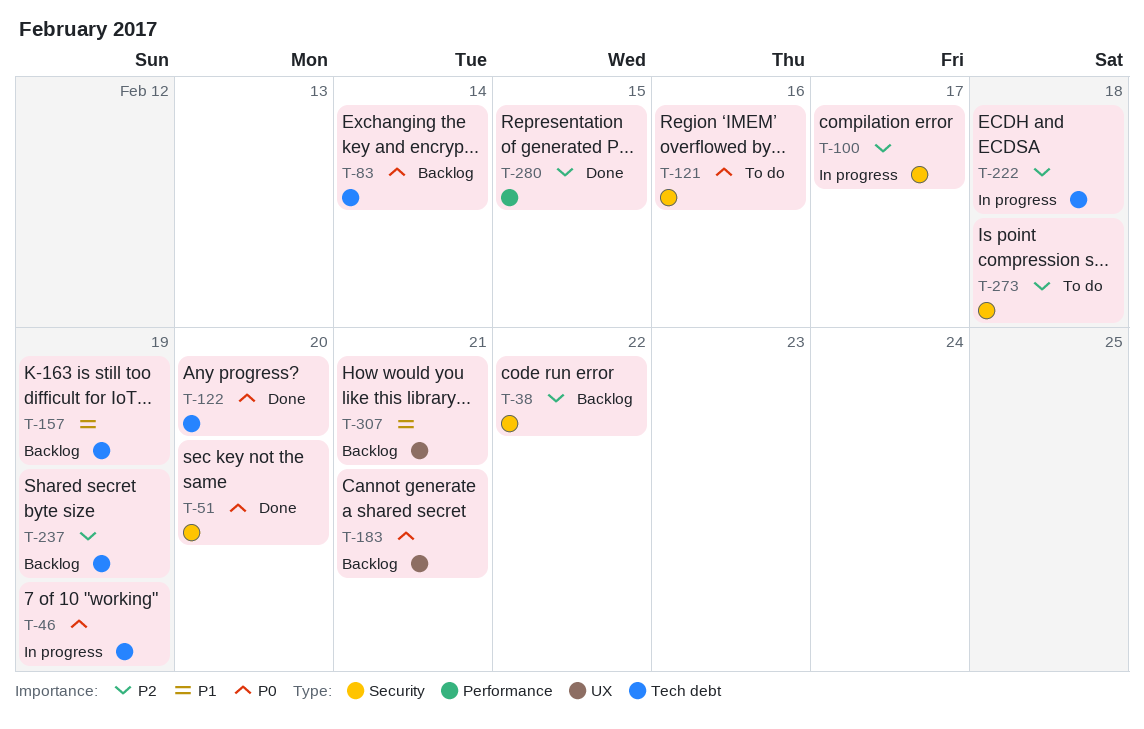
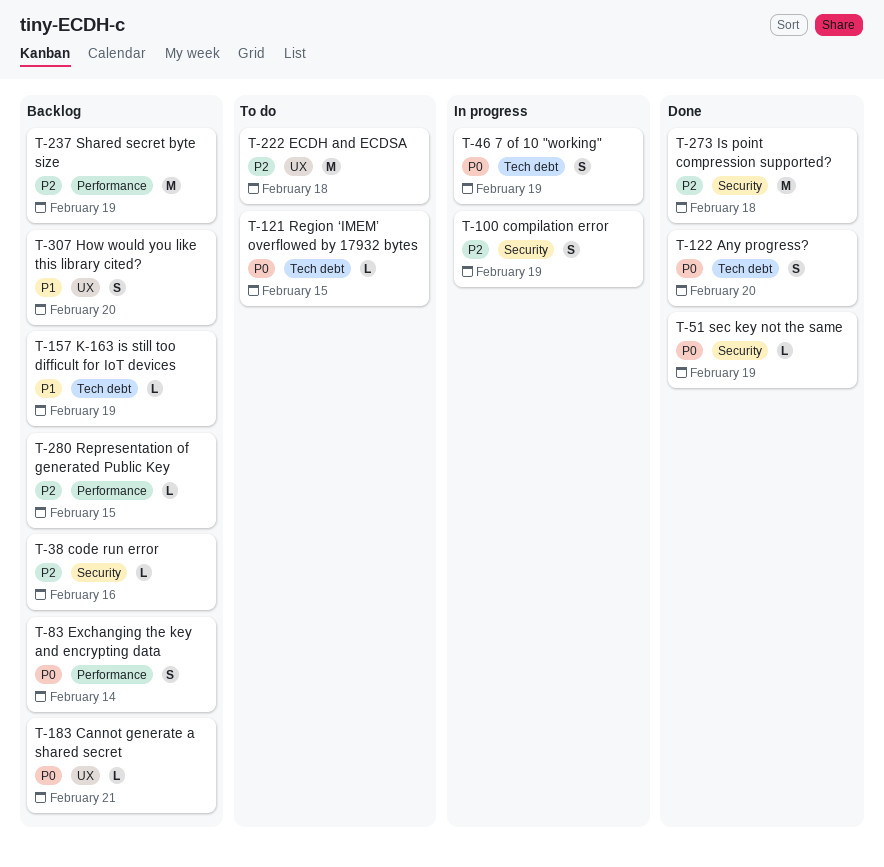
T-38, due: Feb 22 -> Feb 16
T-51, due: Feb 20 -> Feb 19
T-83, label: Tech debt -> Performance
T-100, due: Feb 17 -> Feb 19
T-121, label: Security -> Tech debt
T-121, due: Feb 16 -> Feb 15
T-222, status: In progress -> To do
T-222, label: Tech debt -> UX
T-237, label: Tech debt -> Performance
T-273, status: To do -> Done
T-280, status: Done -> Backlog
T-307, due: Feb 21 -> Feb 20

